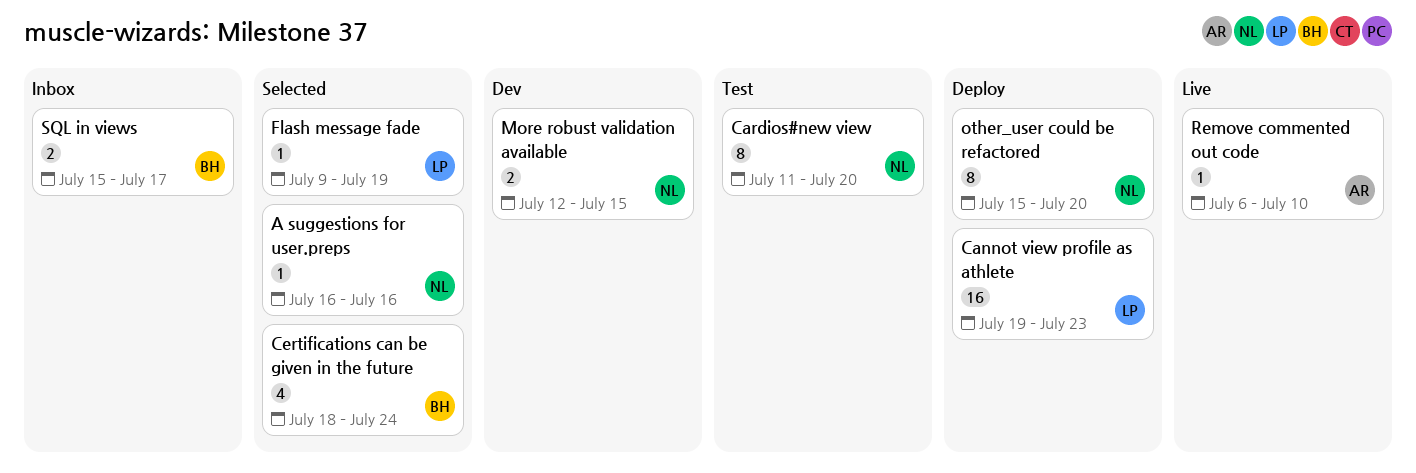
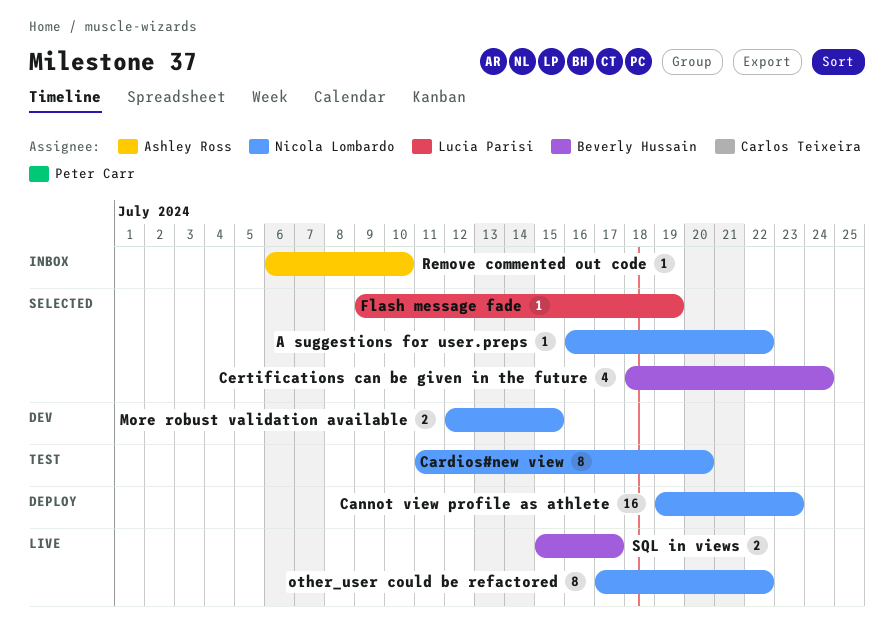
A suggestions for user.preps, due: Jul 16 -> Jul 22
Cannot view profile as athlete, owner: Lucia Parisi -> Nicola Lombardo
other_user could be refactored, status: Deploy -> Live
other_user could be refactored, start: Jul 15 -> Jul 17
other_user could be refactored, due: Jul 20 -> Jul 22
Remove commented out code, status: Live -> Inbox
SQL in views, status: Inbox -> Live

